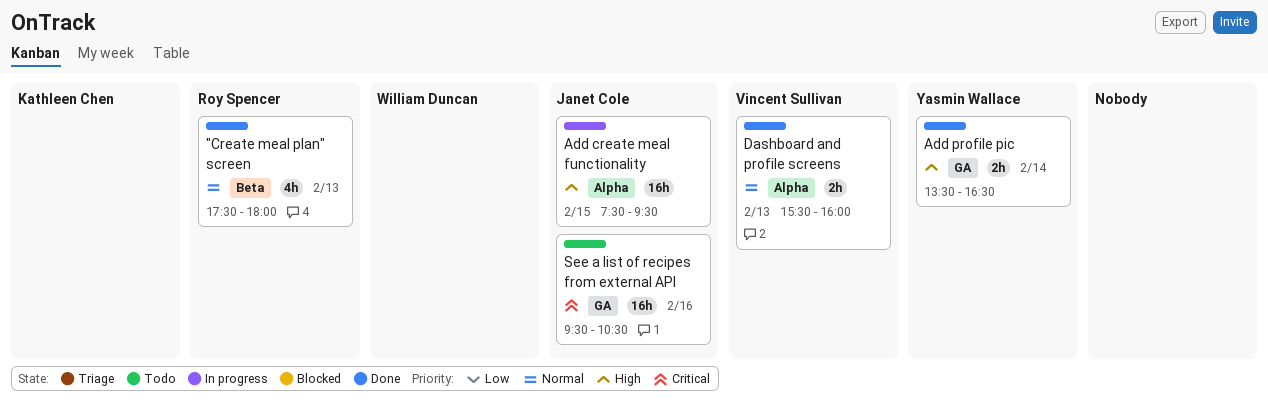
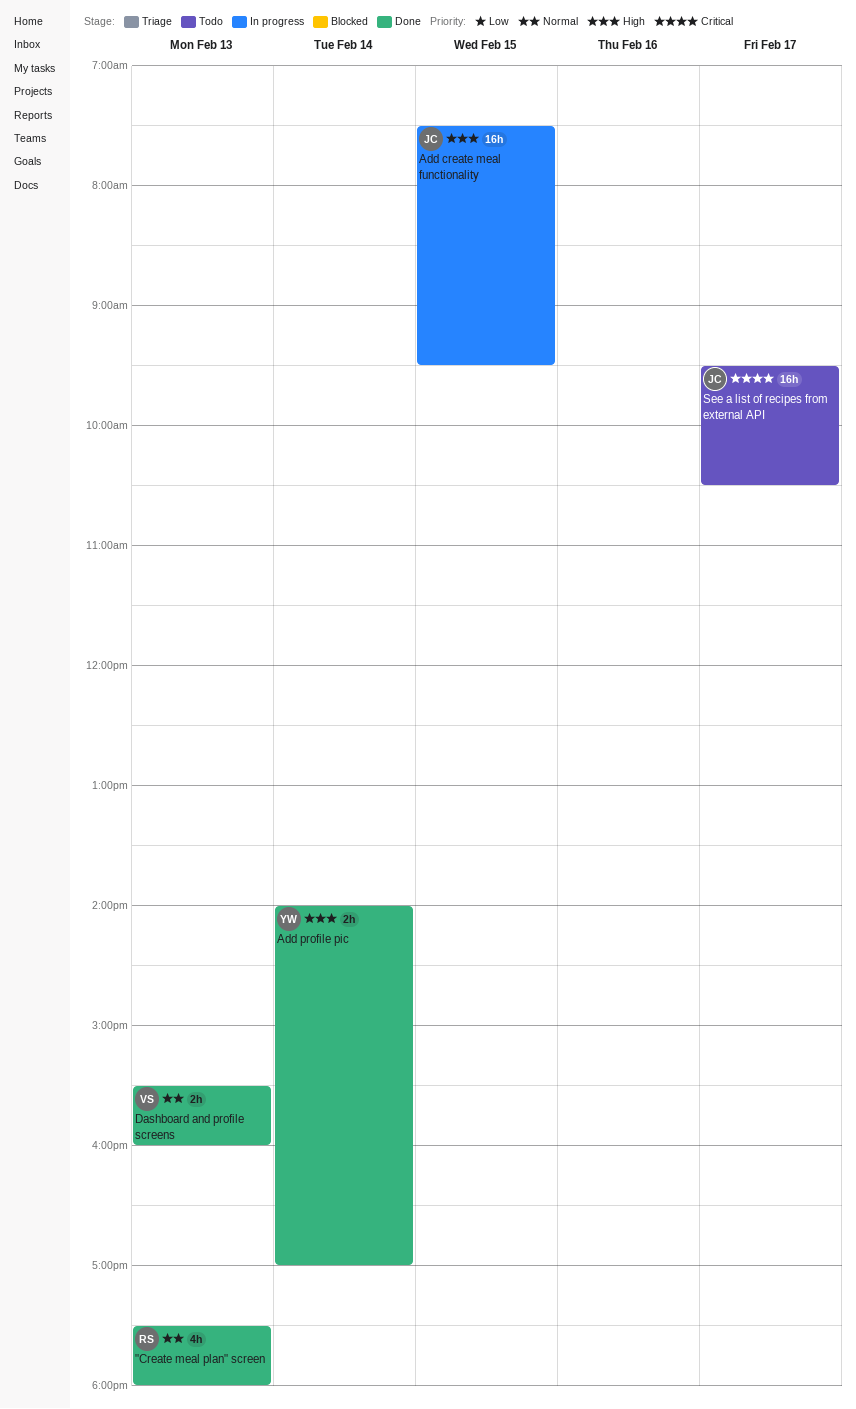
Add profile pic, begins: 13:30 -> 14:00
Add profile pic, ends: 16:30 -> 17:00
See a list of recipes from external API, day: Feb 16 -> Feb 17

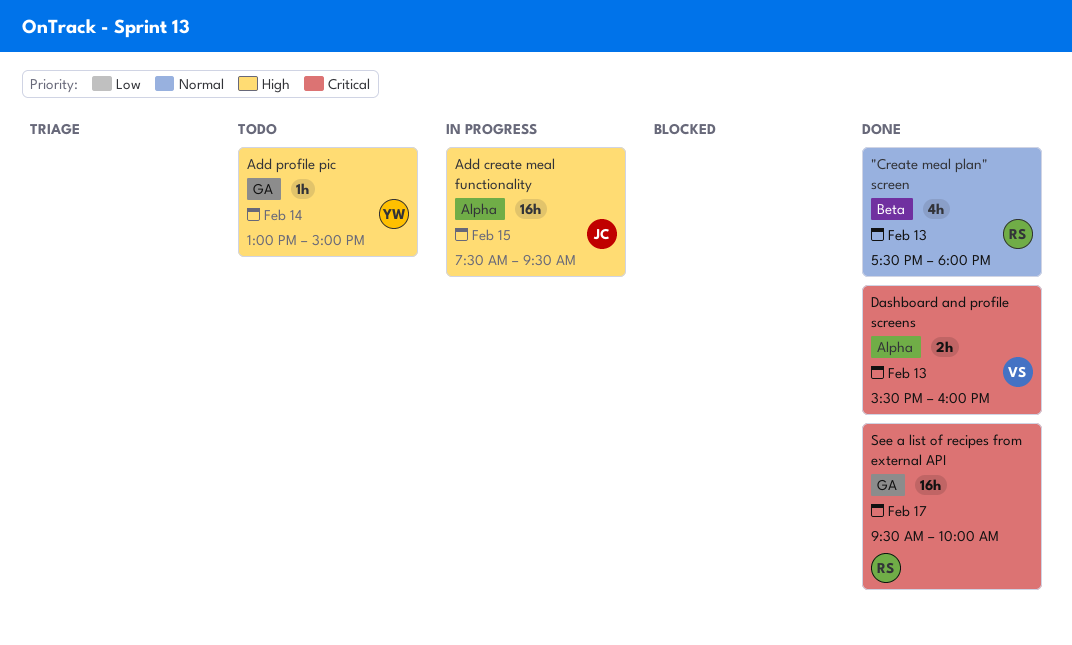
Add profile pic, status: Done -> Todo
Add profile pic, estimate: 2h -> 1h
Add profile pic, begins: 14:00 -> 13:00
Add profile pic, ends: 17:00 -> 15:00
Dashboard and profile screens, priority: Normal -> Critical
See a list of recipes from external API, status: Todo -> Done
See a list of recipes from external API, owner: JC -> RS
See a list of recipes from external API, ends: 10:30 -> 10:00

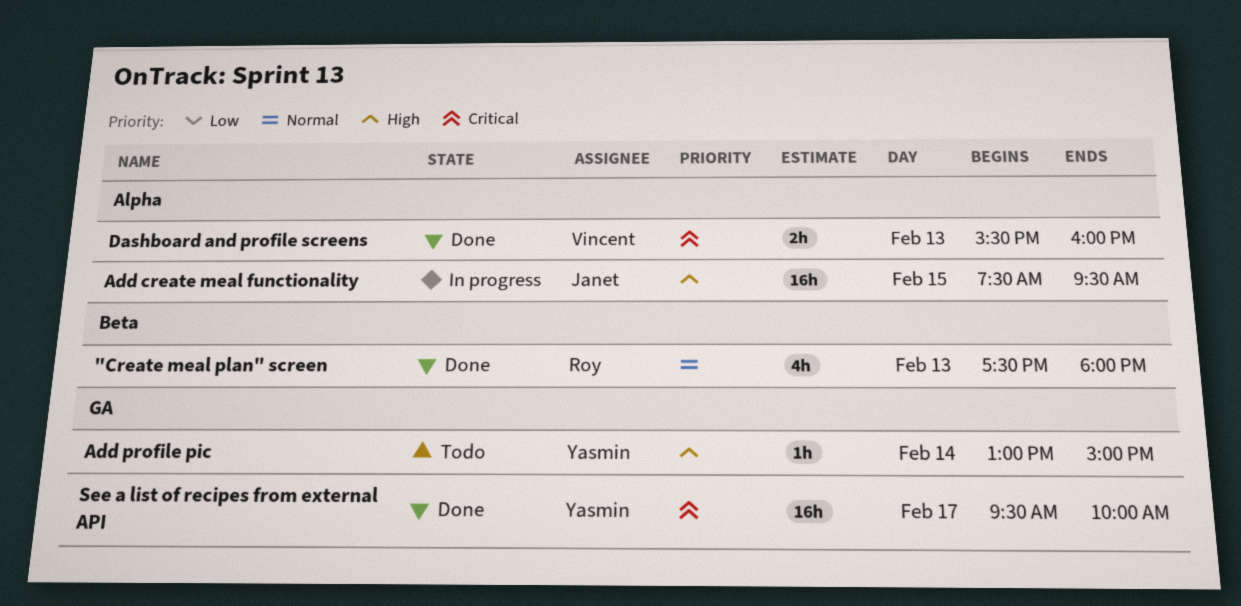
See a list of recipes from external API, owner: Roy -> Yasmin

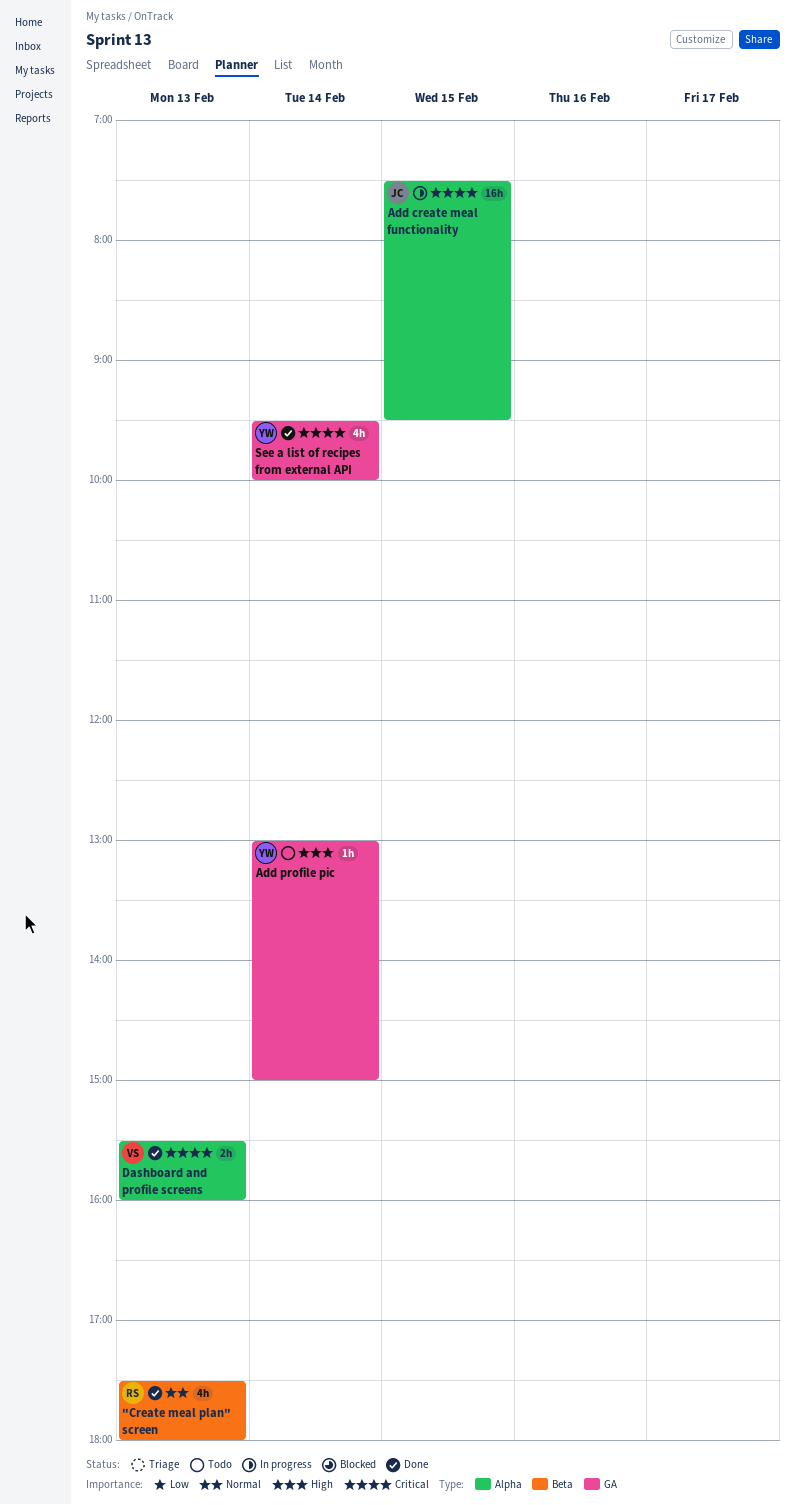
Add create meal functionality, priority: High -> Critical
See a list of recipes from external API, estimate: 16h -> 4h
See a list of recipes from external API, day: Feb 17 -> Feb 14

